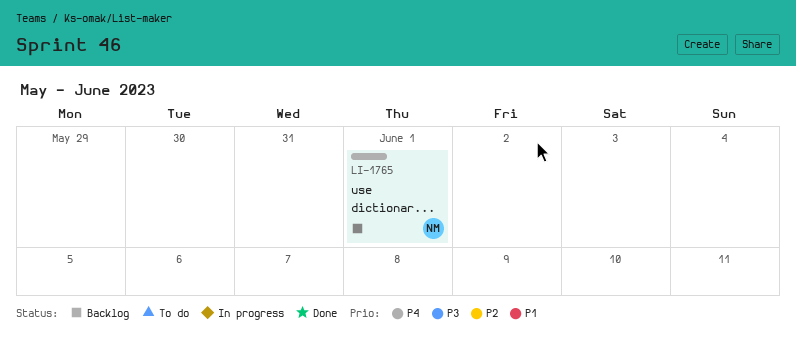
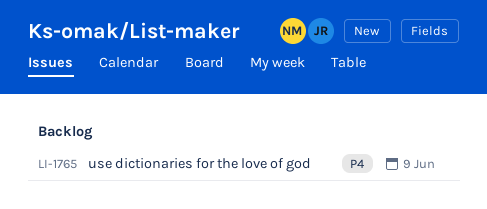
LI-1765, due: Jun 1 -> Jun 9

